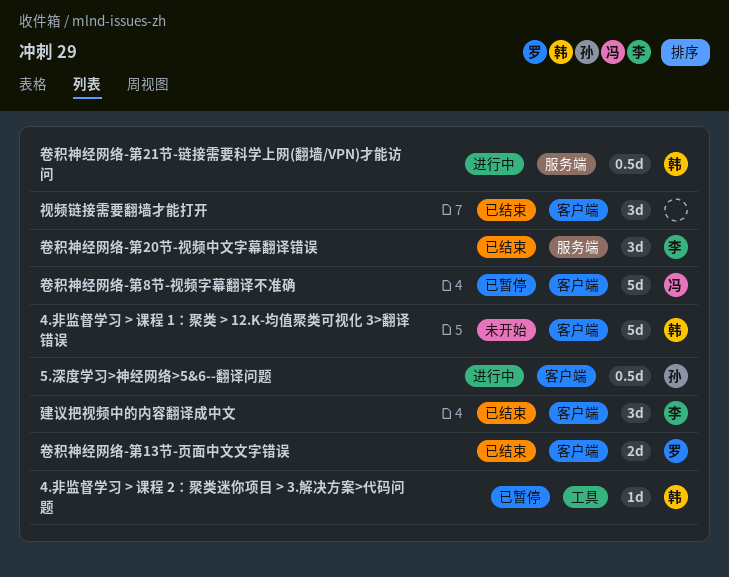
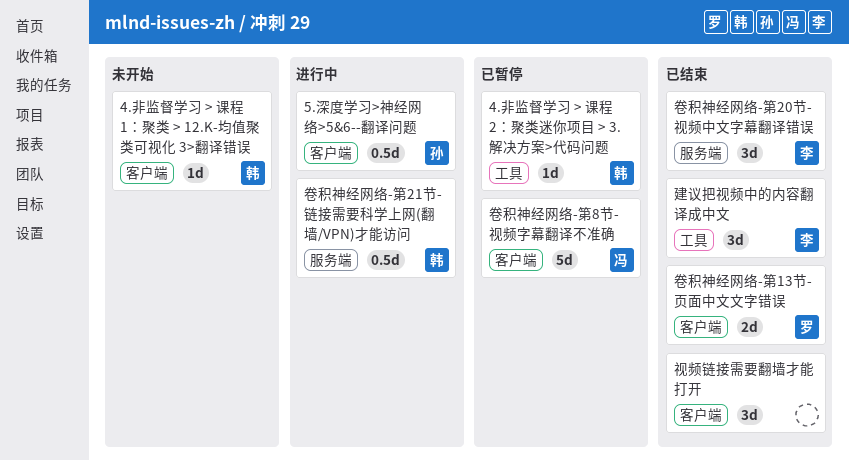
4.非监督学习 > 课程 1：聚类 > 12.K-均值聚类可视化 3>翻译错误, estimate: 5d -> 1d
建议把视频中的内容翻译成中文, label: 客户端 -> 工具

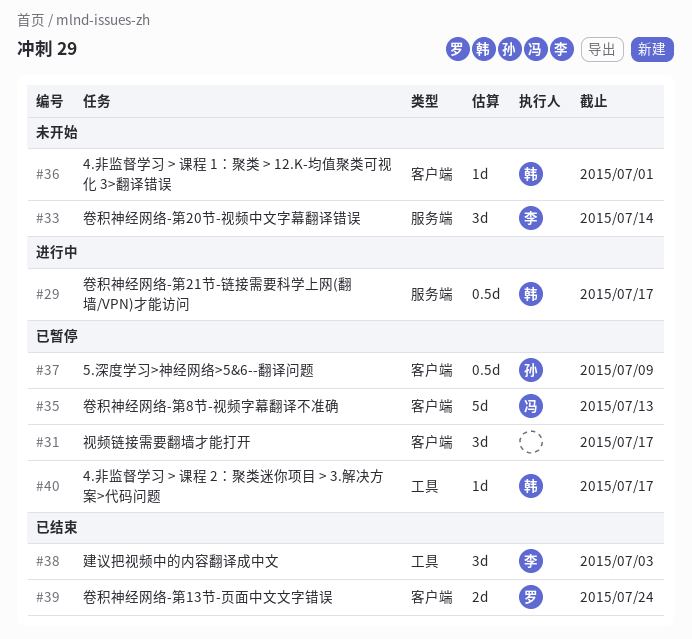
5.深度学习>神经网络>5&6--翻译问题, status: 进行中 -> 已暂停
卷积神经网络-第20节-视频中文字幕翻译错误, status: 已结束 -> 未开始
视频链接需要翻墙才能打开, status: 已结束 -> 已暂停

